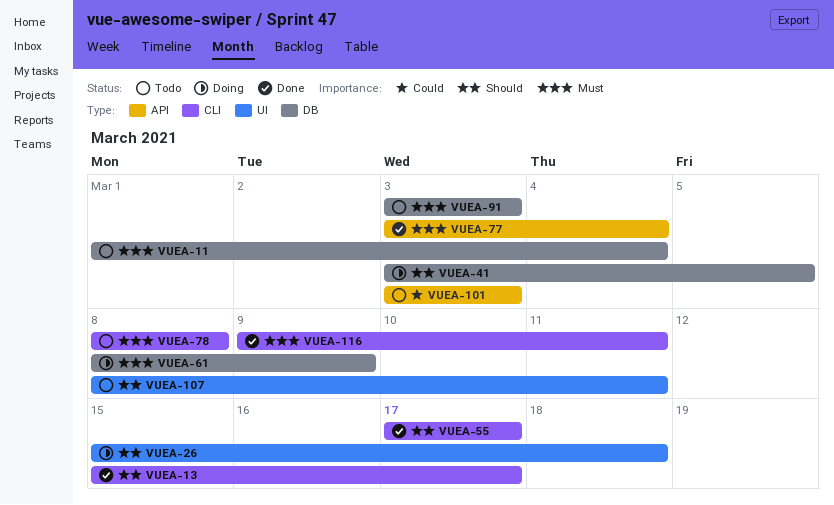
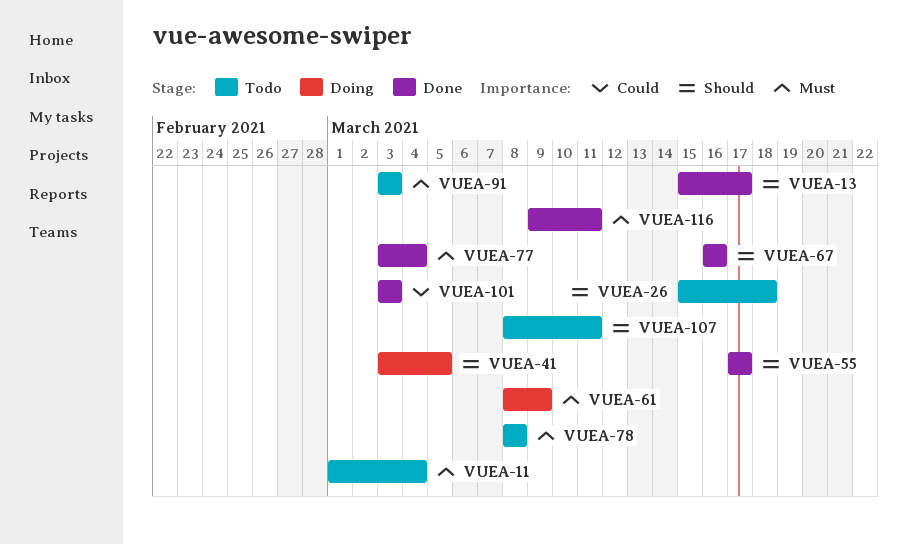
VUEA-26, status: Doing -> Todo
VUEA-67: none -> present
VUEA-101, status: Todo -> Done

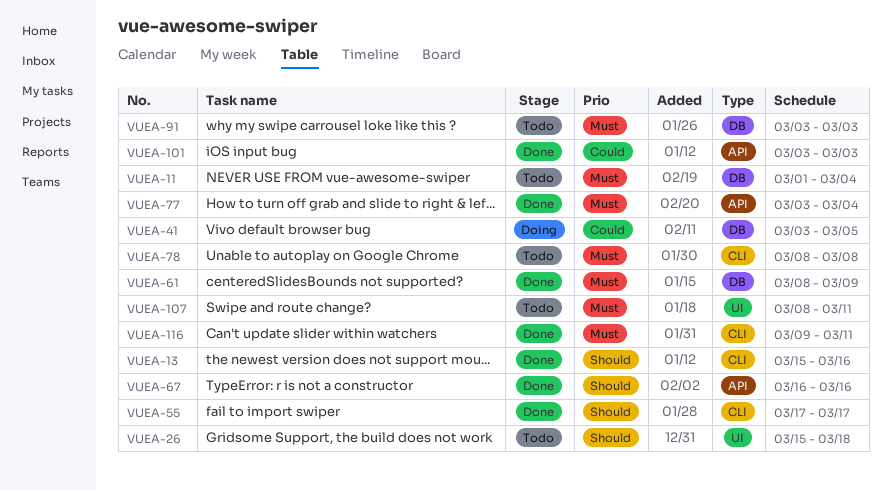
VUEA-13, due: Mar 17 -> Mar 16
VUEA-41, priority: Should -> Could
VUEA-61, status: Doing -> Done
VUEA-107, priority: Should -> Must

